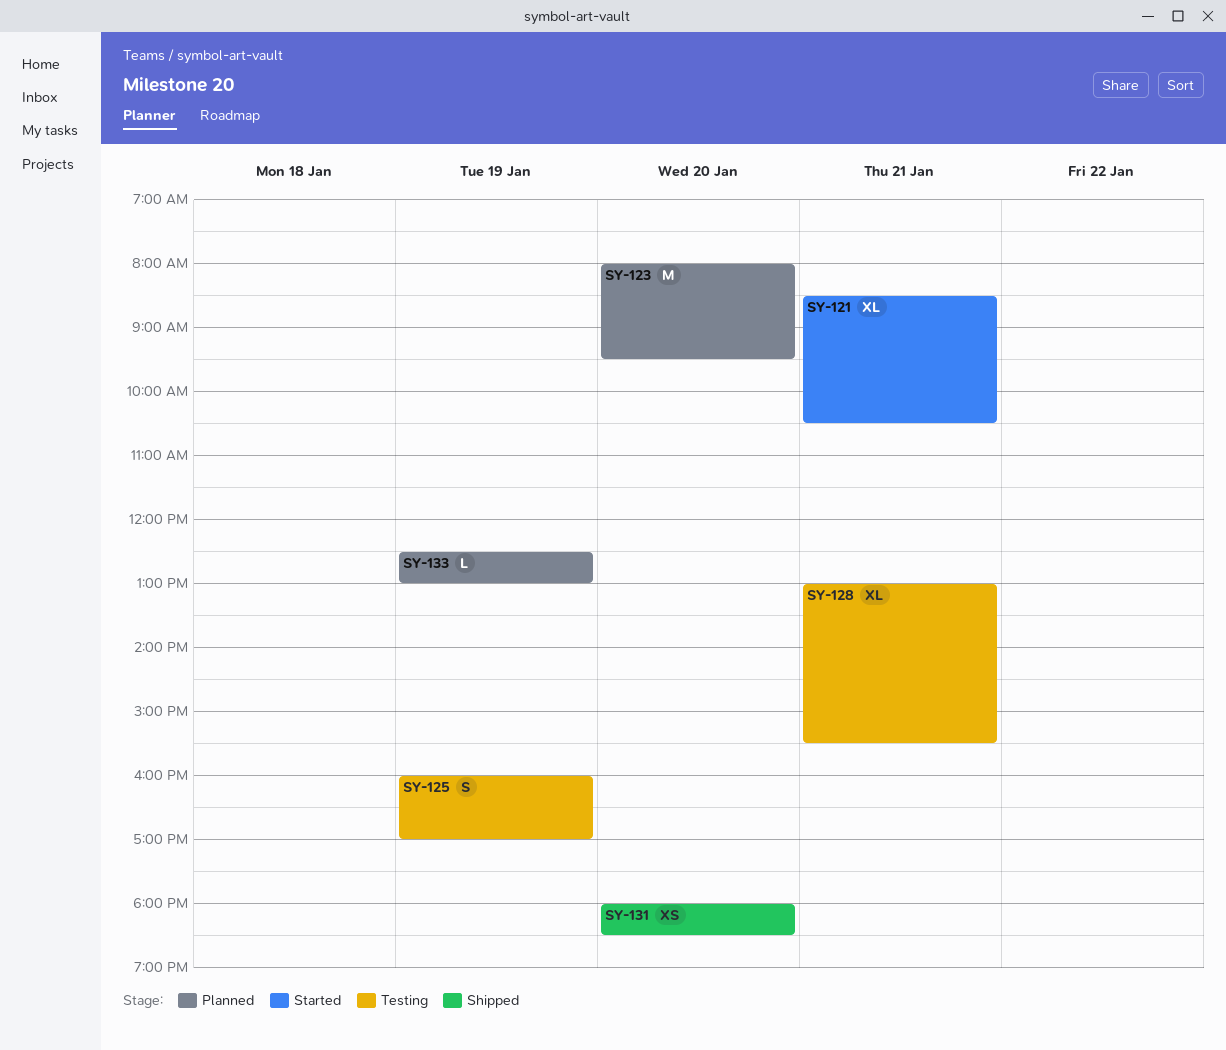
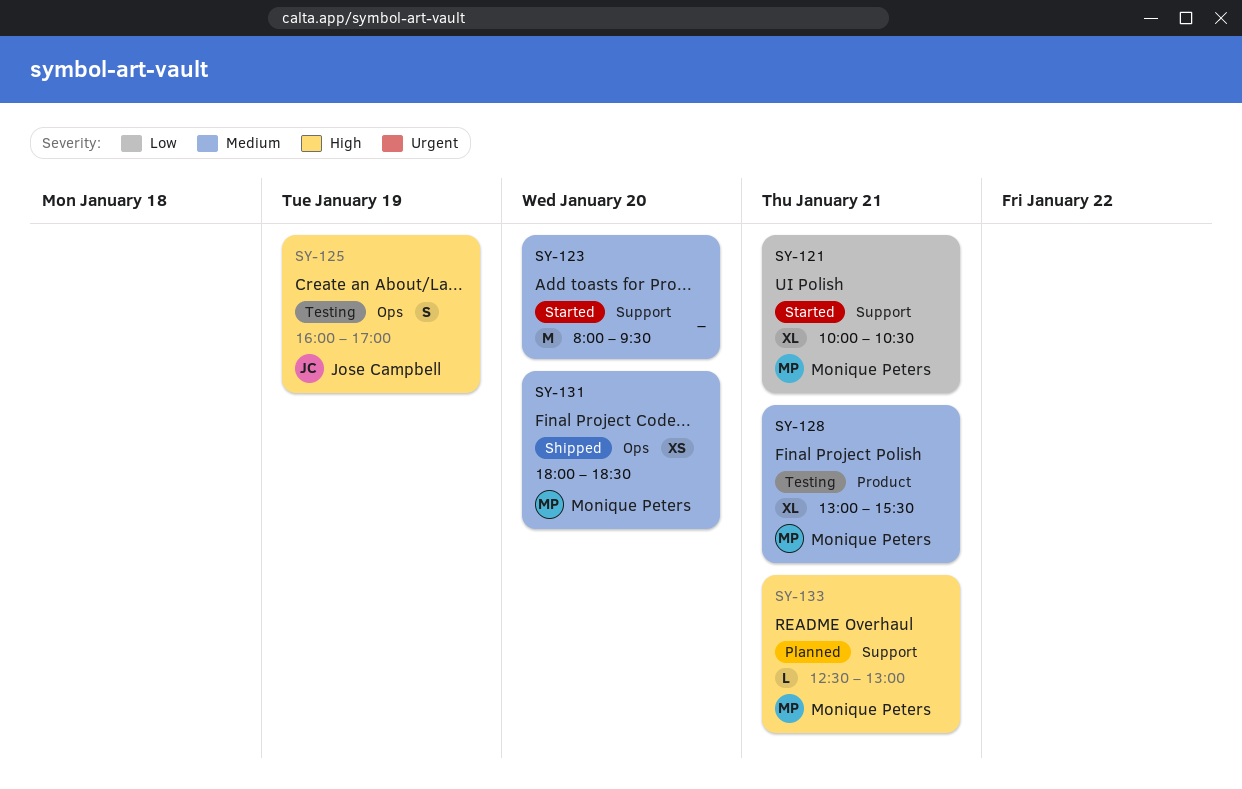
SY-121, begins: 08:30 -> 10:00
SY-123, status: Planned -> Started
SY-133, day: Jan 19 -> Jan 21

